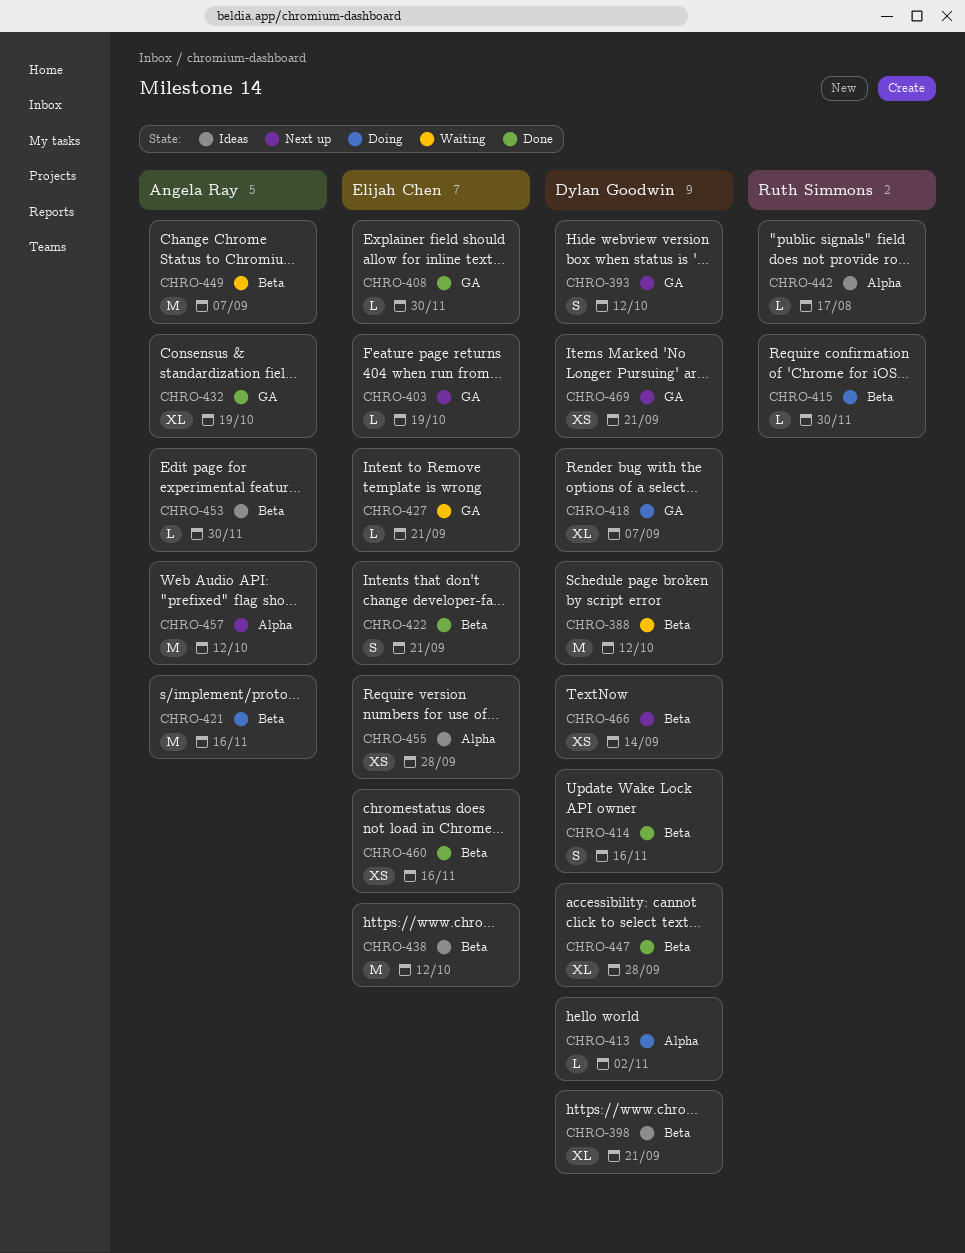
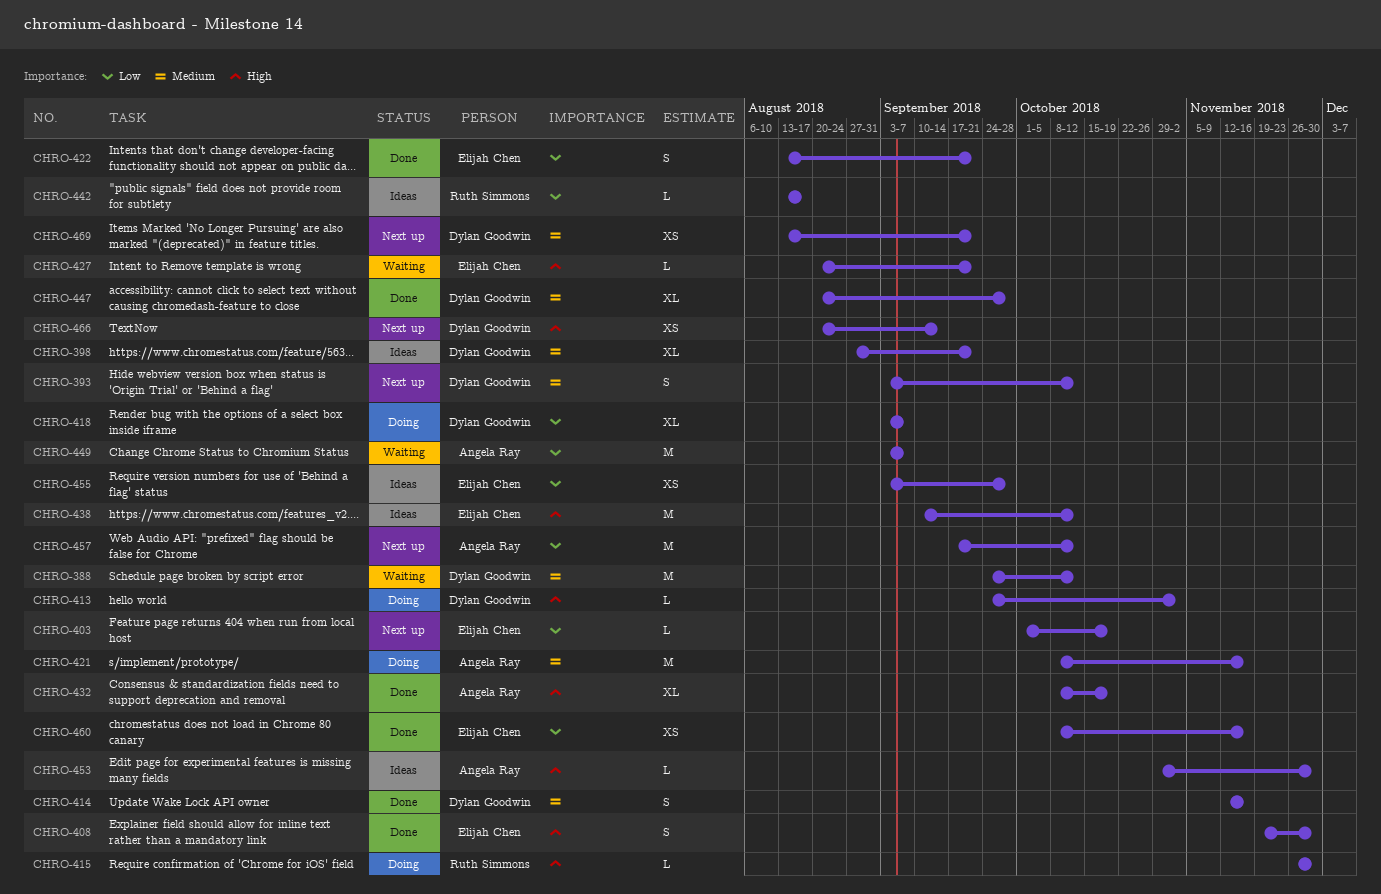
CHRO-408, estimate: L -> S

